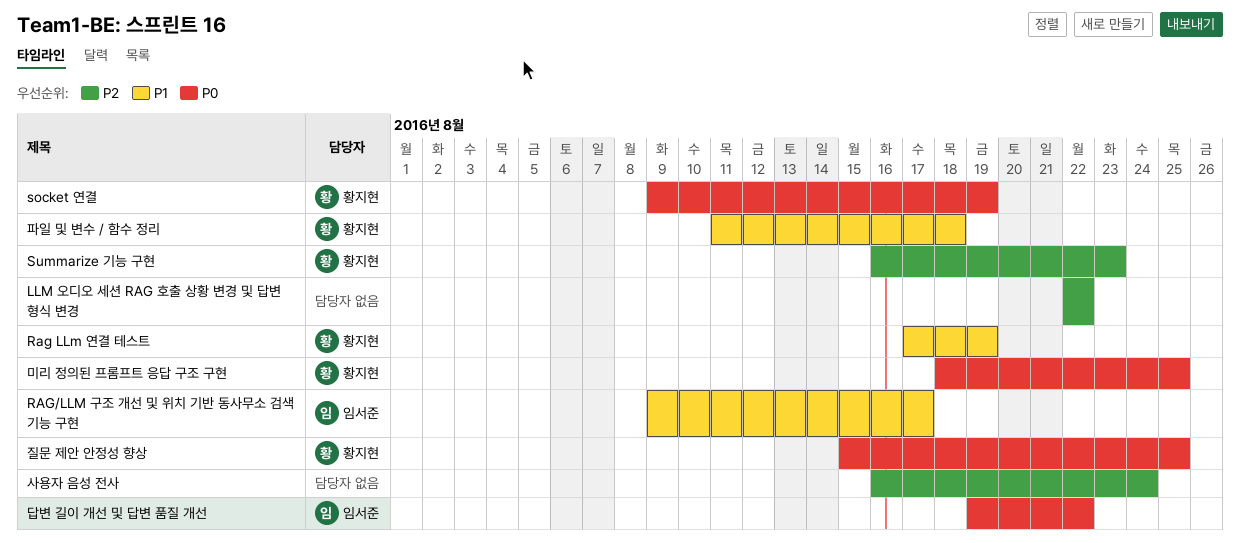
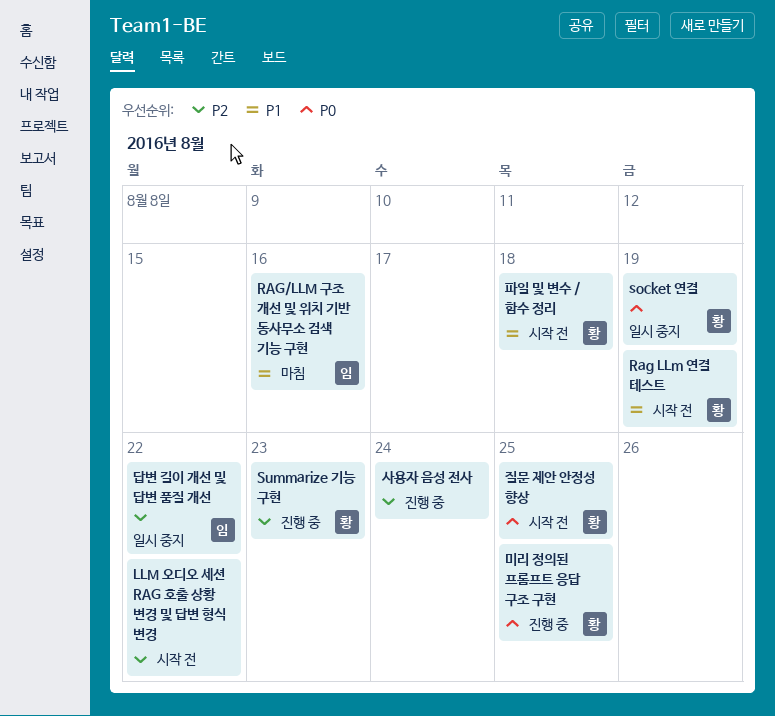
RAG/LLM 구조 개선 및 위치 기반 동사무소 검색 기능 구현, due: Aug 17 -> Aug 16
답변 길이 개선 및 답변 품질 개선, priority: P0 -> P2

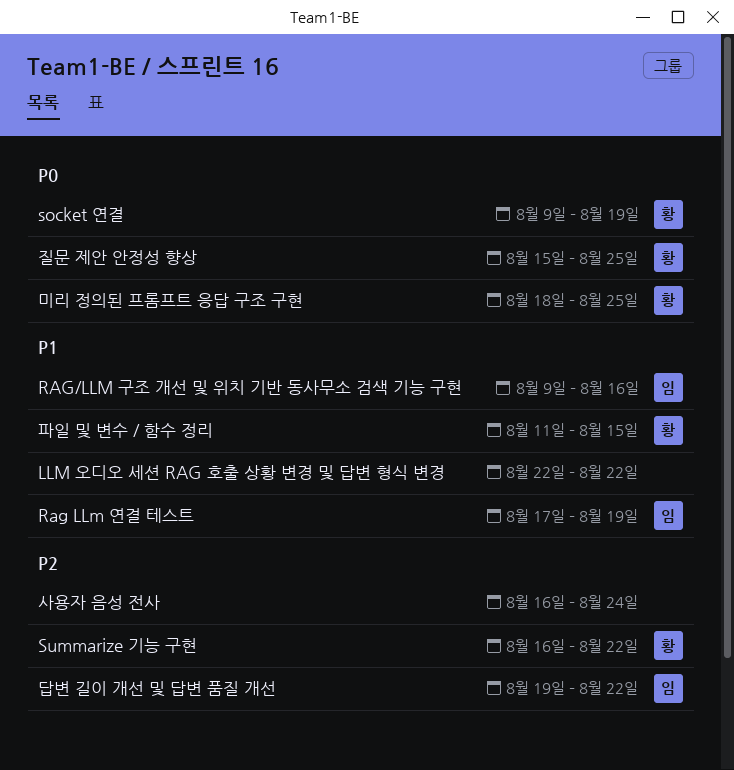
LLM 오디오 세션 RAG 호출 상황 변경 및 답변 형식 변경, priority: P2 -> P1
Rag LLm 연결 테스트, owner: 황 -> 임
Summarize 기능 구현, due: Aug 23 -> Aug 22
파일 및 변수 / 함수 정리, due: Aug 18 -> Aug 15

